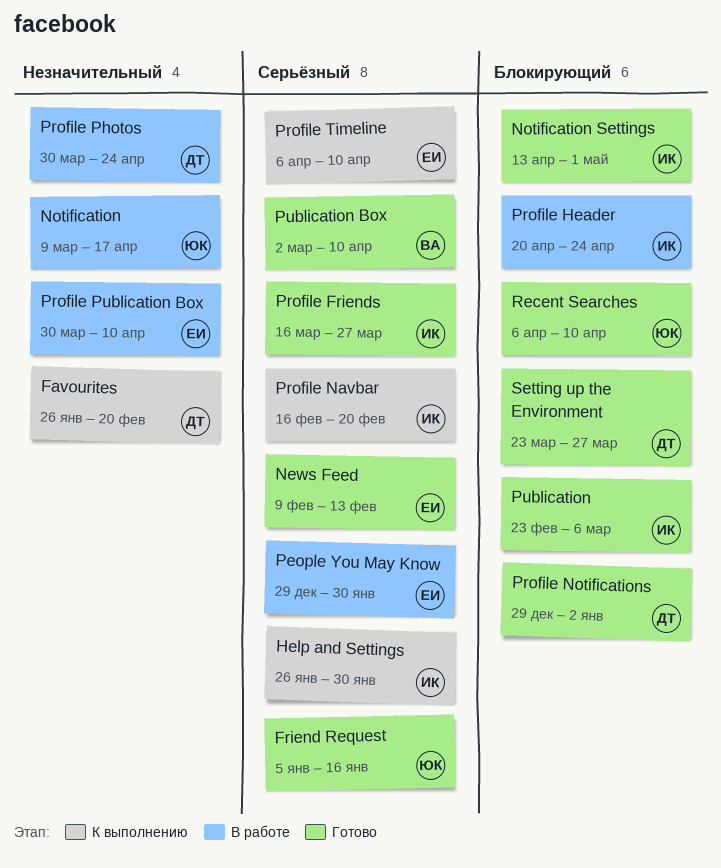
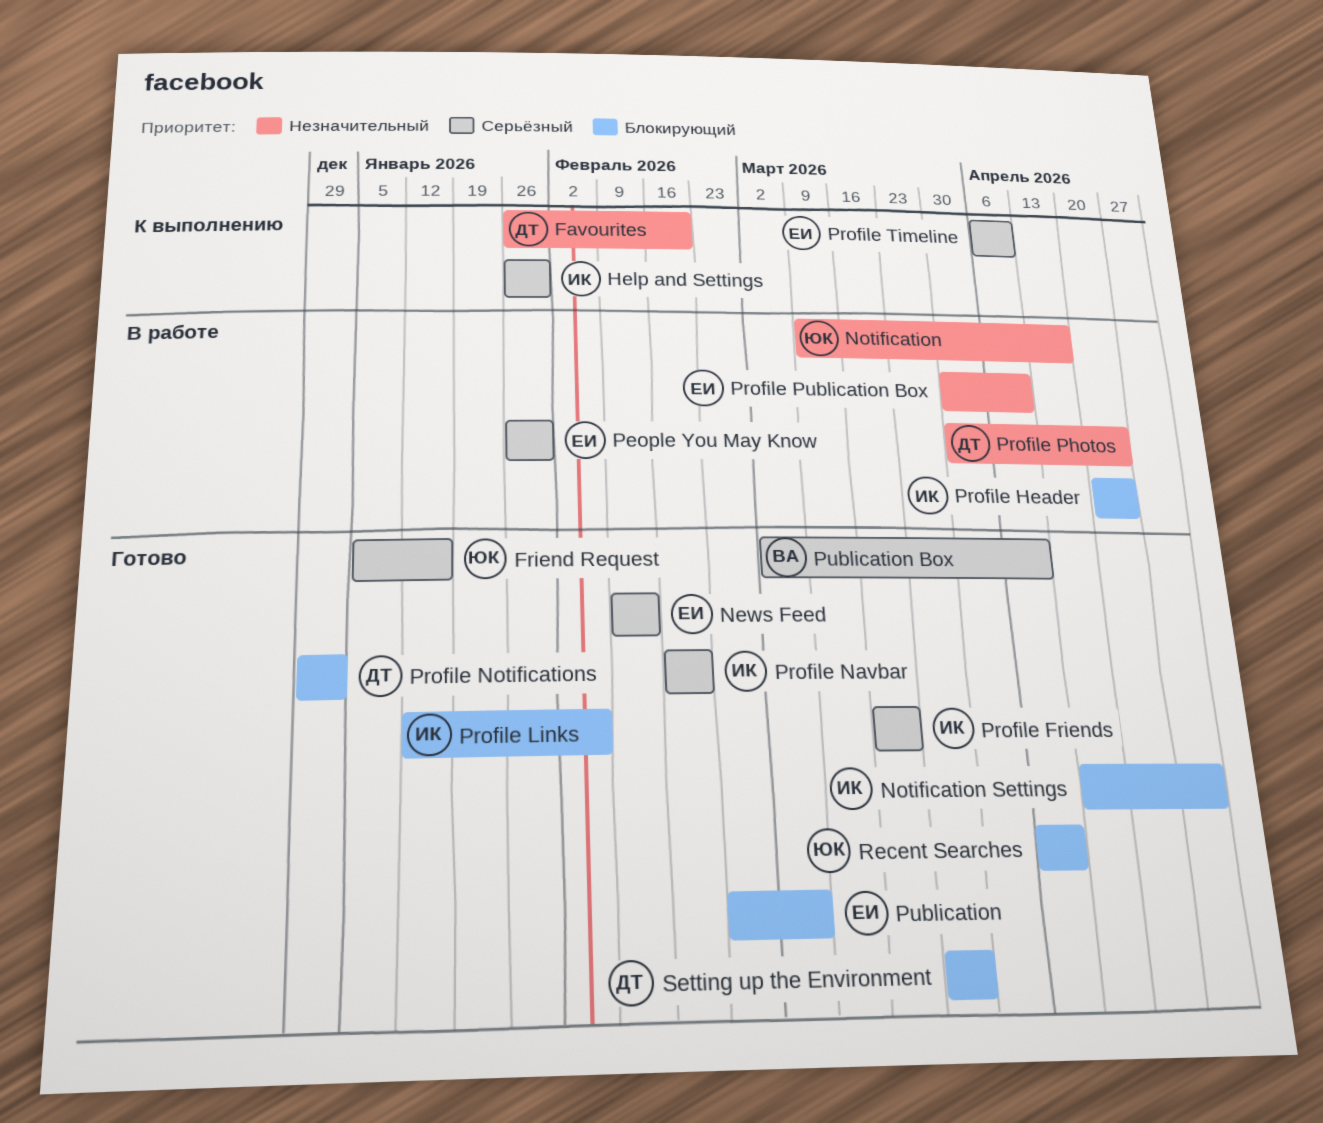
People You May Know, start: Dec 29 -> Jan 26
Profile Friends, due: Mar 27 -> Mar 20
Profile Links: none -> present
Profile Navbar, status: К выполнению -> Готово
Publication, owner: ИК -> ЕИ

